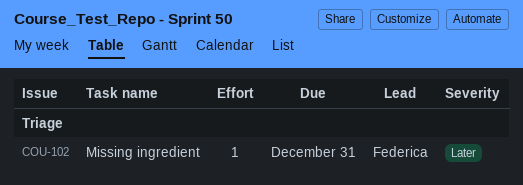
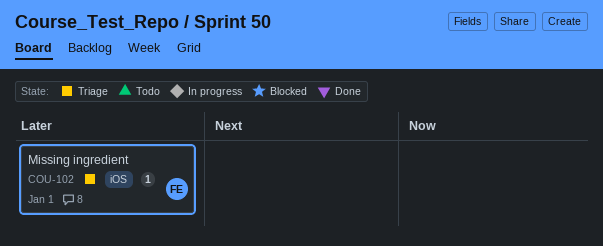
COU-102, due: Dec 31 -> Jan 1

